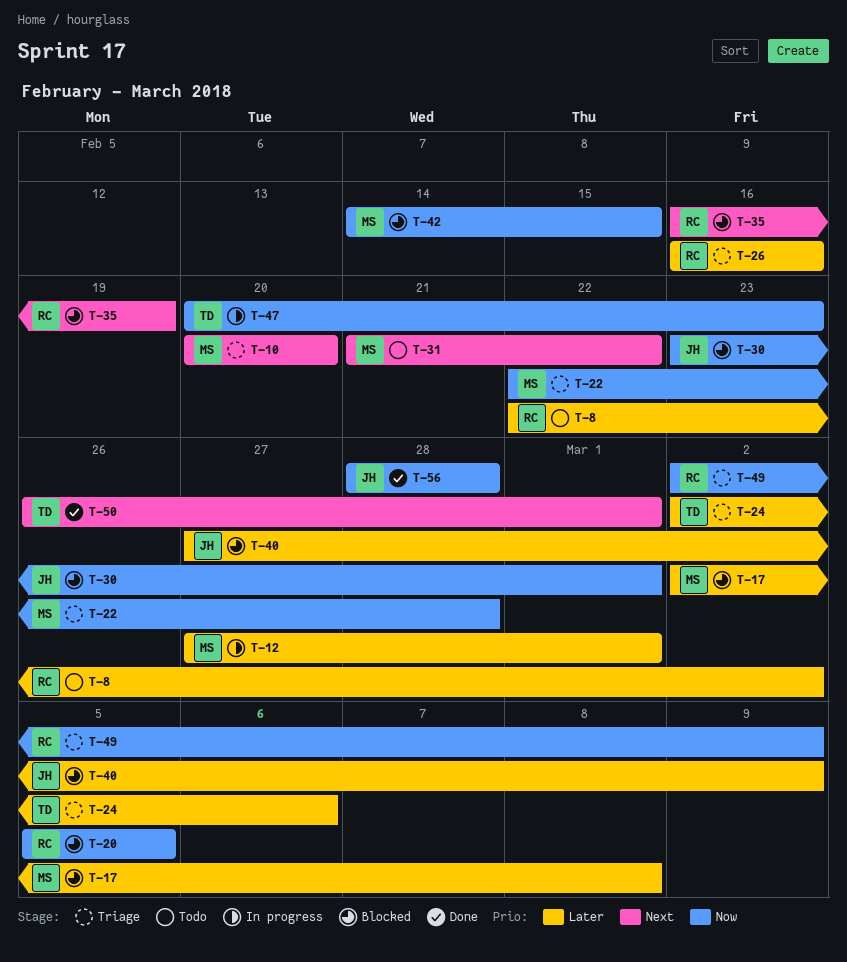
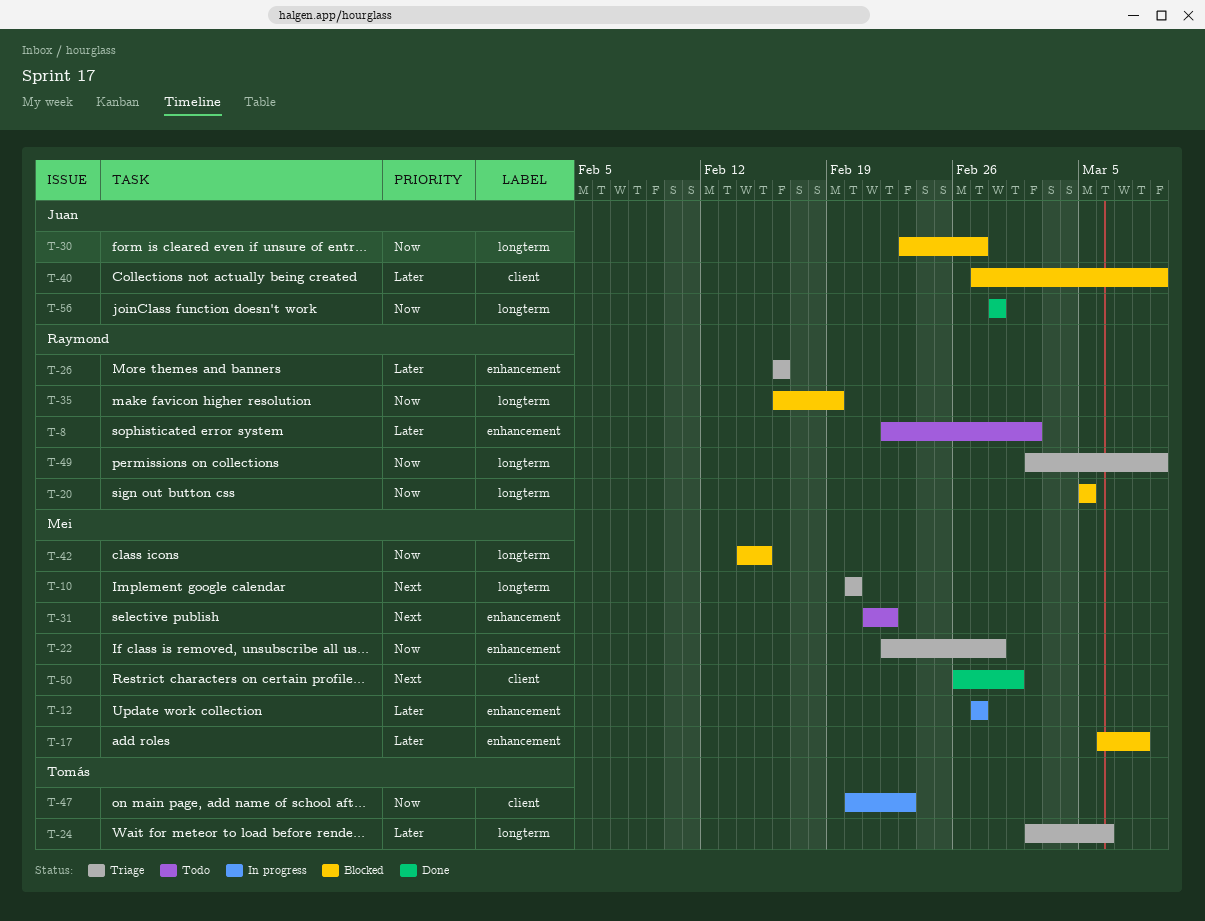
T-12, due: Mar 1 -> Feb 27
T-17, start: Mar 2 -> Mar 6
T-30, due: Mar 1 -> Feb 27
T-35, priority: Next -> Now
T-50, owner: Tomás -> Mei

